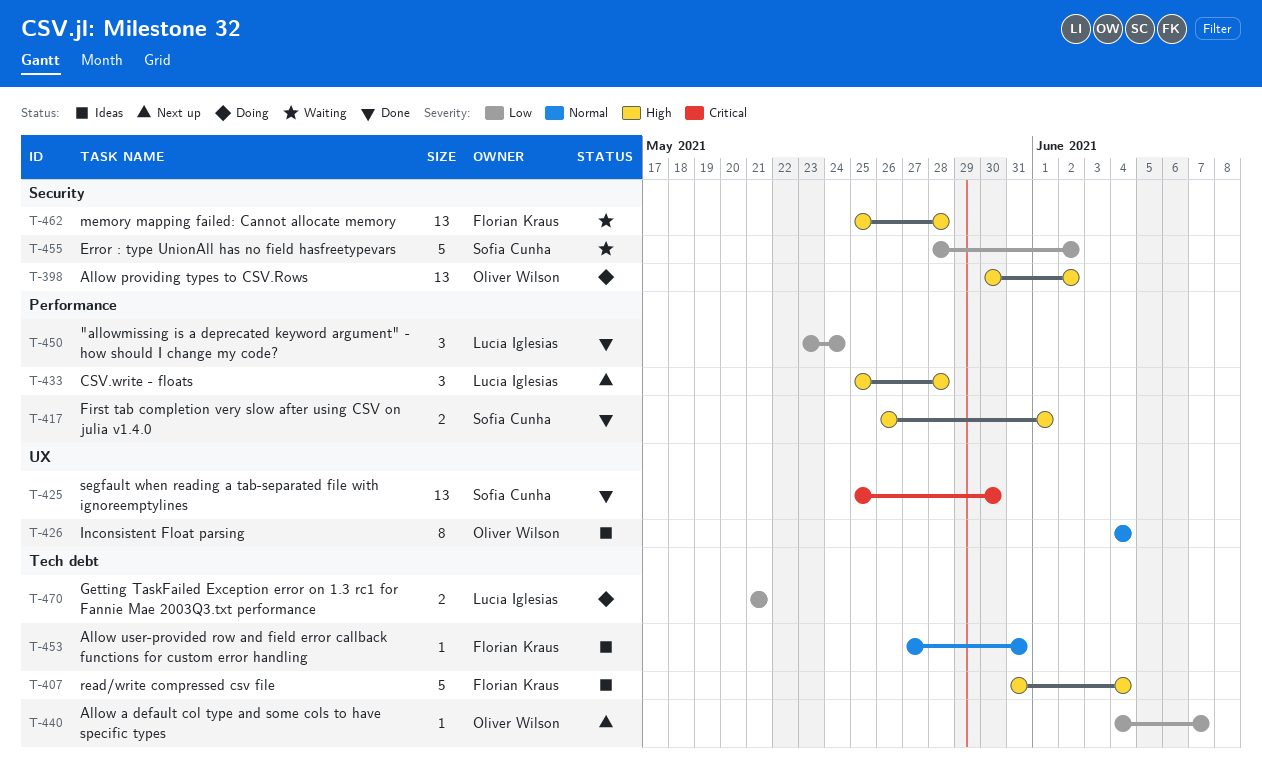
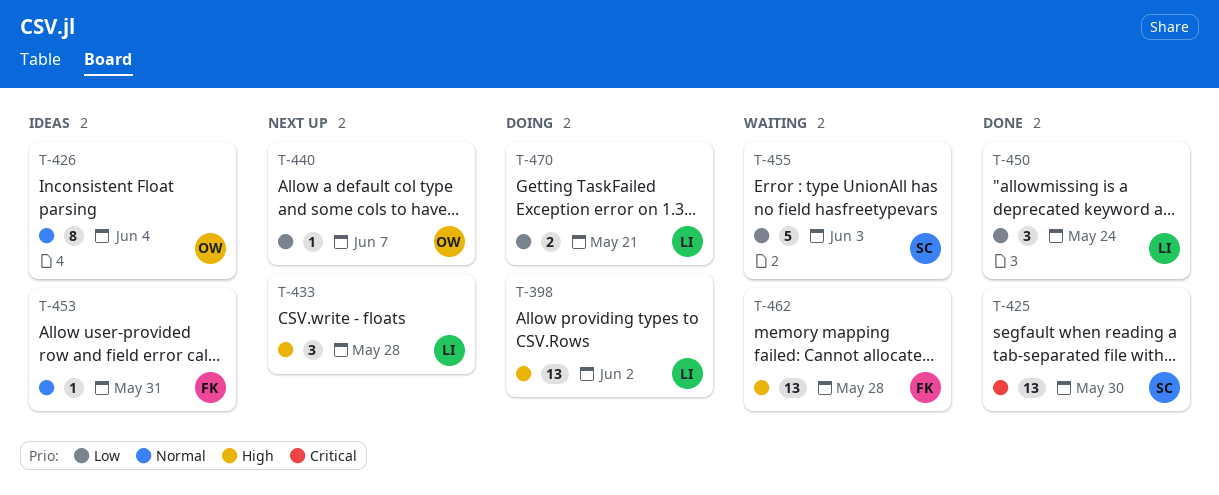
T-398, owner: Oliver Wilson -> Lucía Iglesias
T-407: present -> none
T-417: present -> none
T-455, due: Jun 2 -> Jun 3

